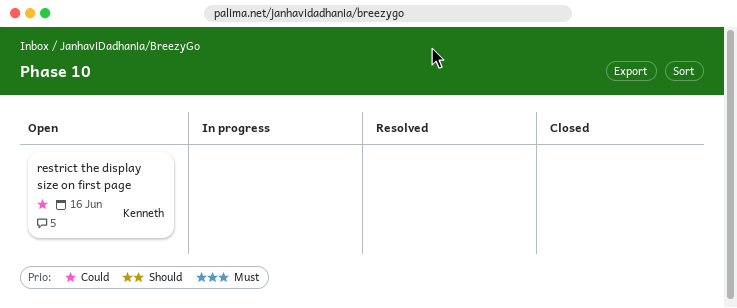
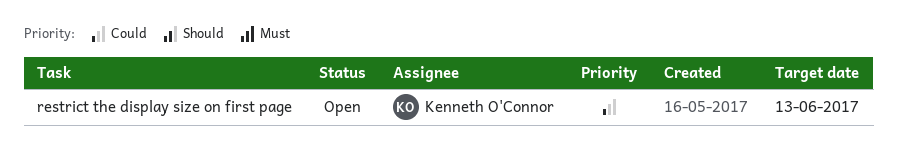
restrict the display size on first page, due: Jun 16 -> Jun 13

